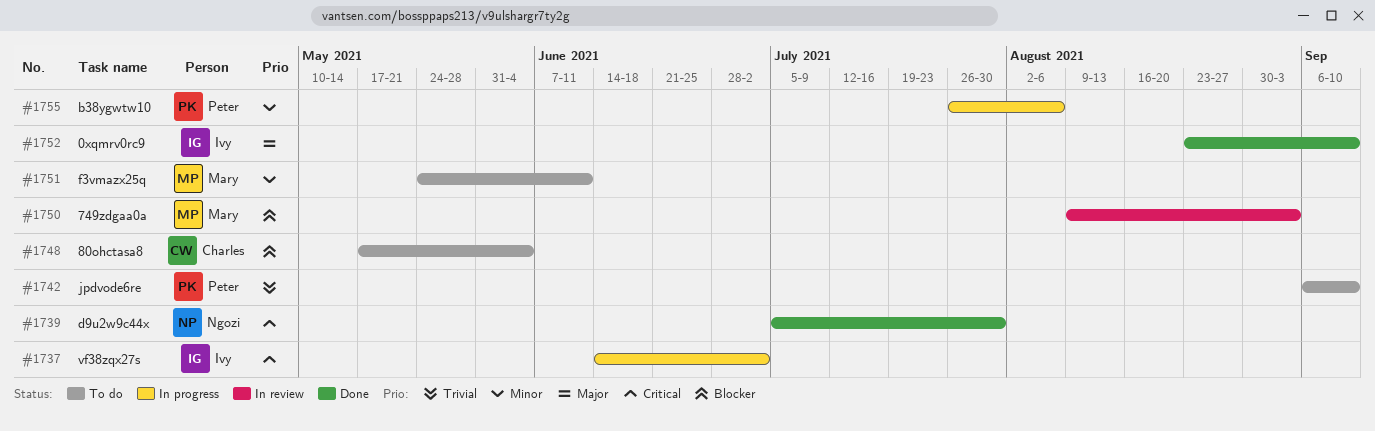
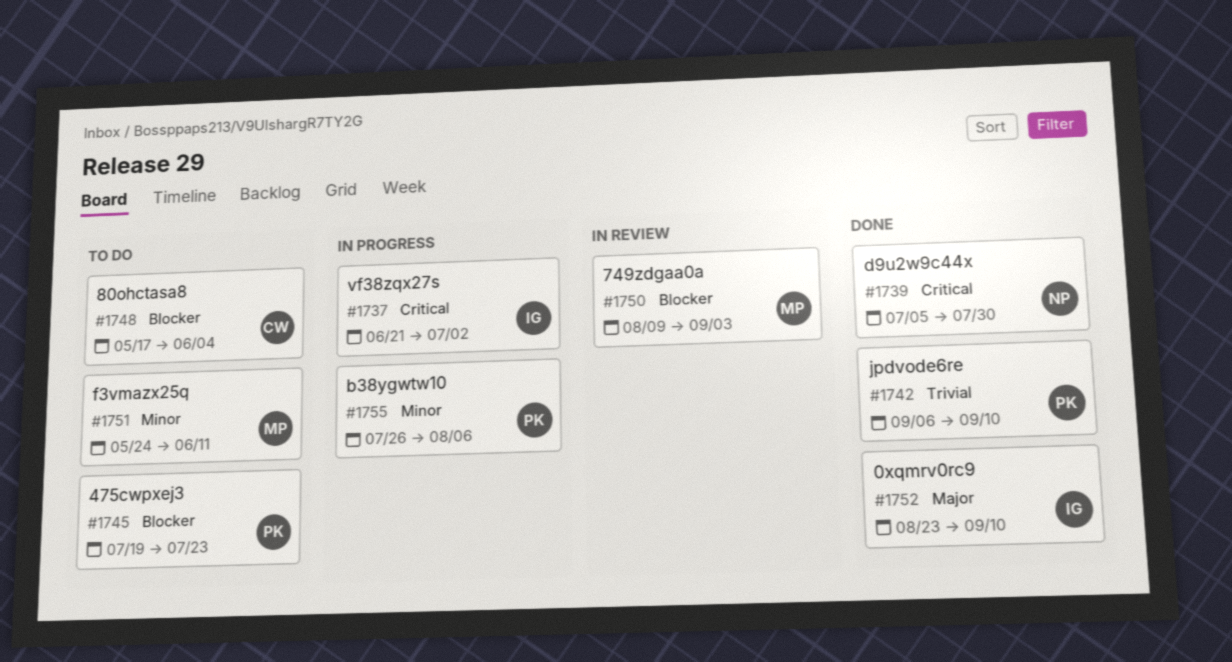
#1737, start: Jun 14 -> Jun 21
#1742, status: To do -> Done
#1745: none -> present

